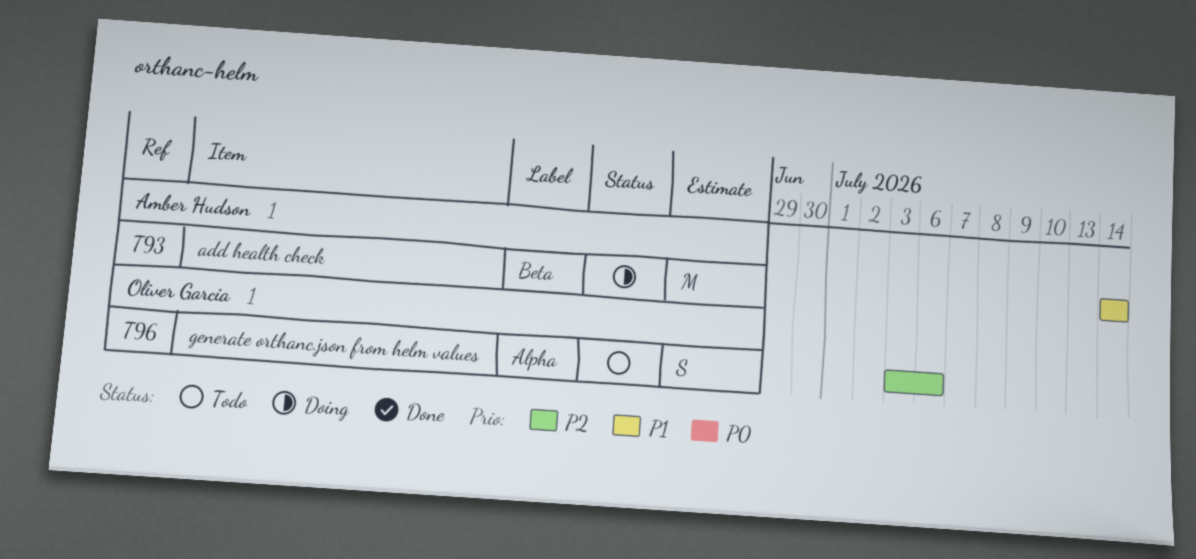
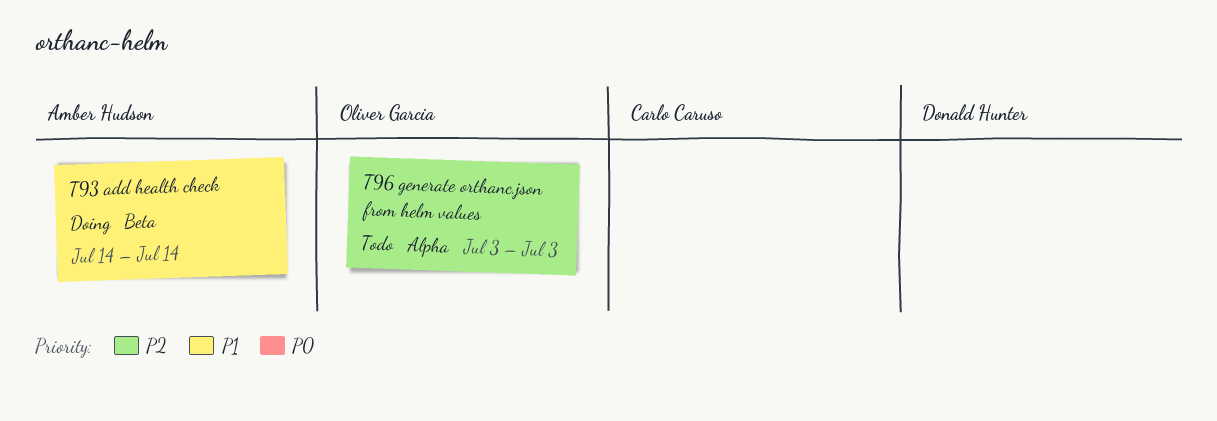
T96, due: Jul 6 -> Jul 3

